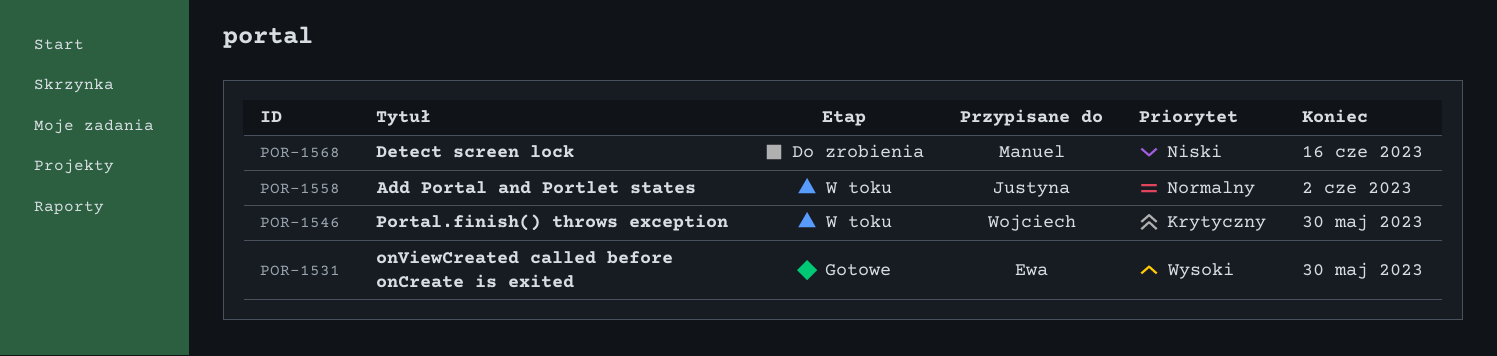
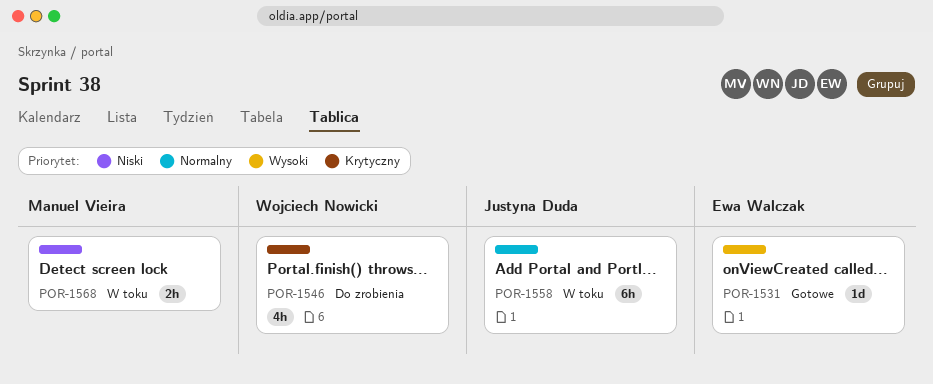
POR-1546, status: W toku -> Do zrobienia
POR-1568, status: Do zrobienia -> W toku

